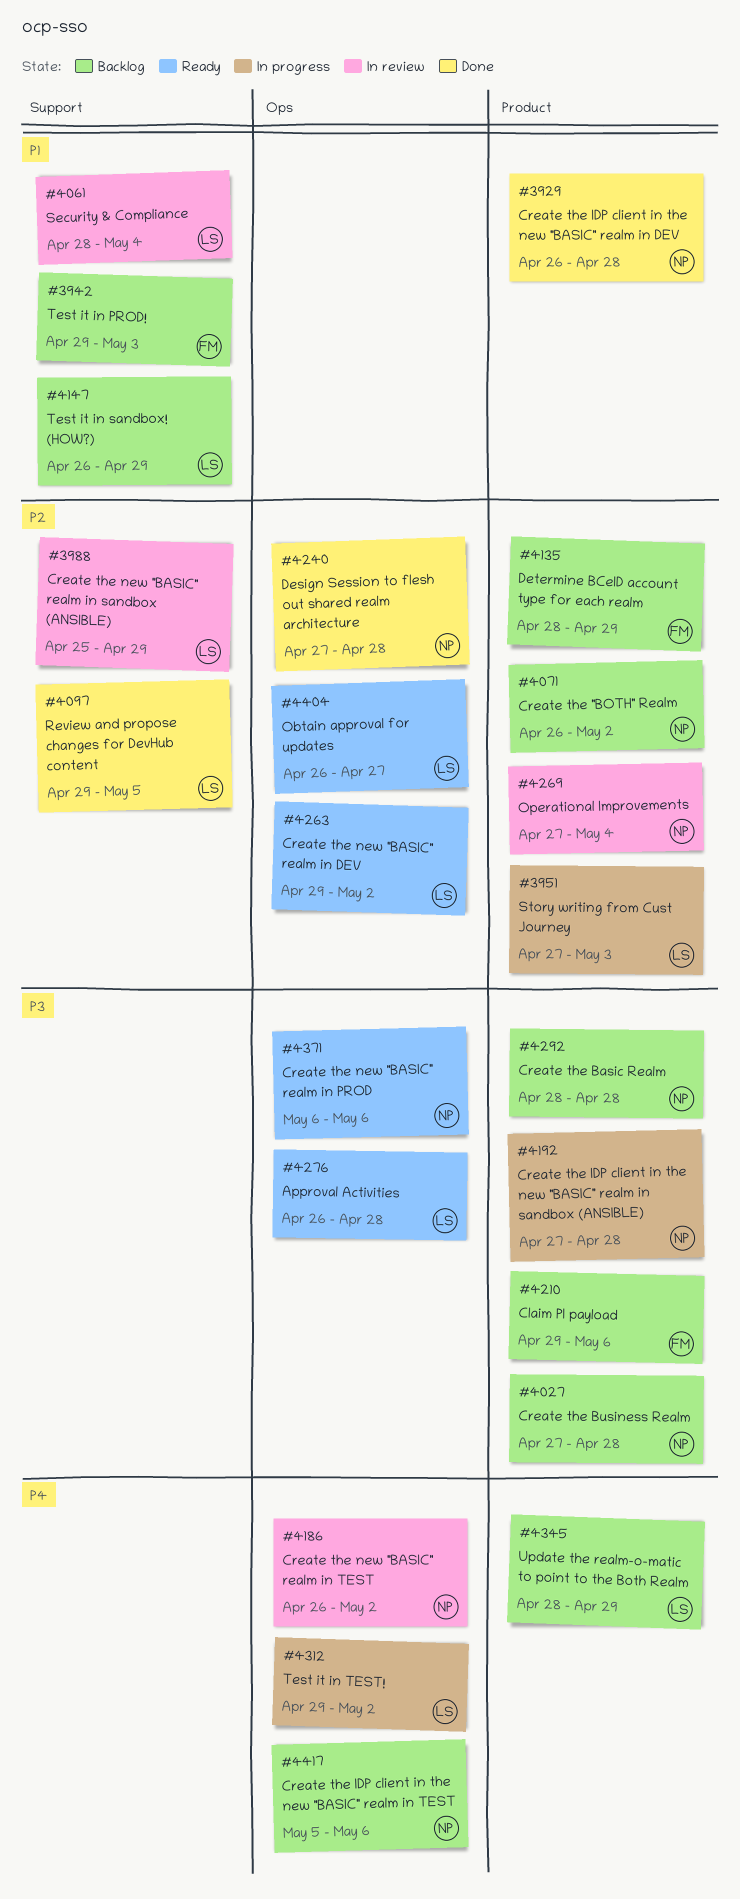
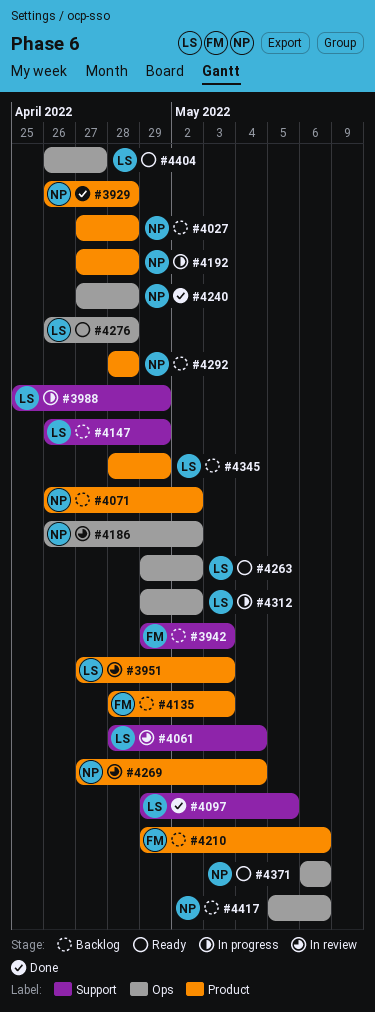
#3951, status: In progress -> In review
#3988, status: In review -> In progress
#4135, due: Apr 29 -> May 3

